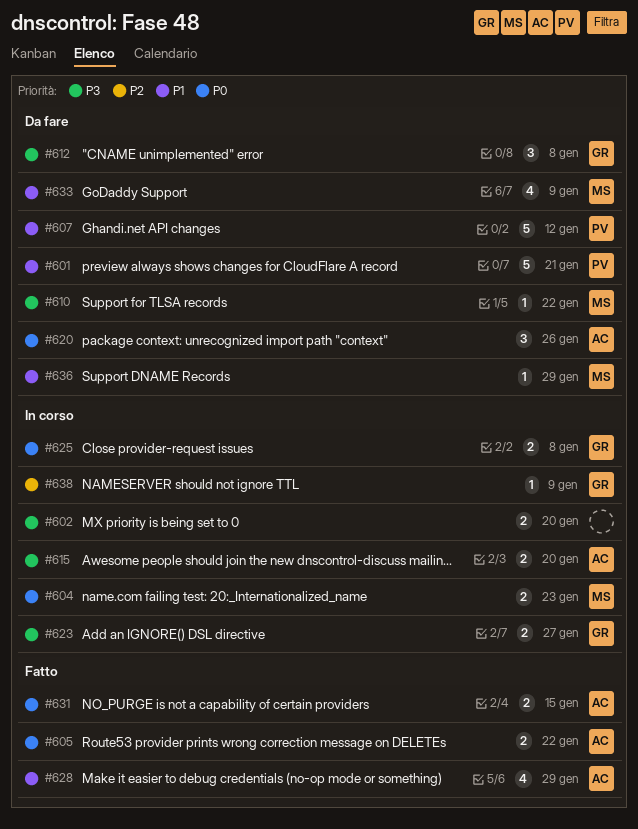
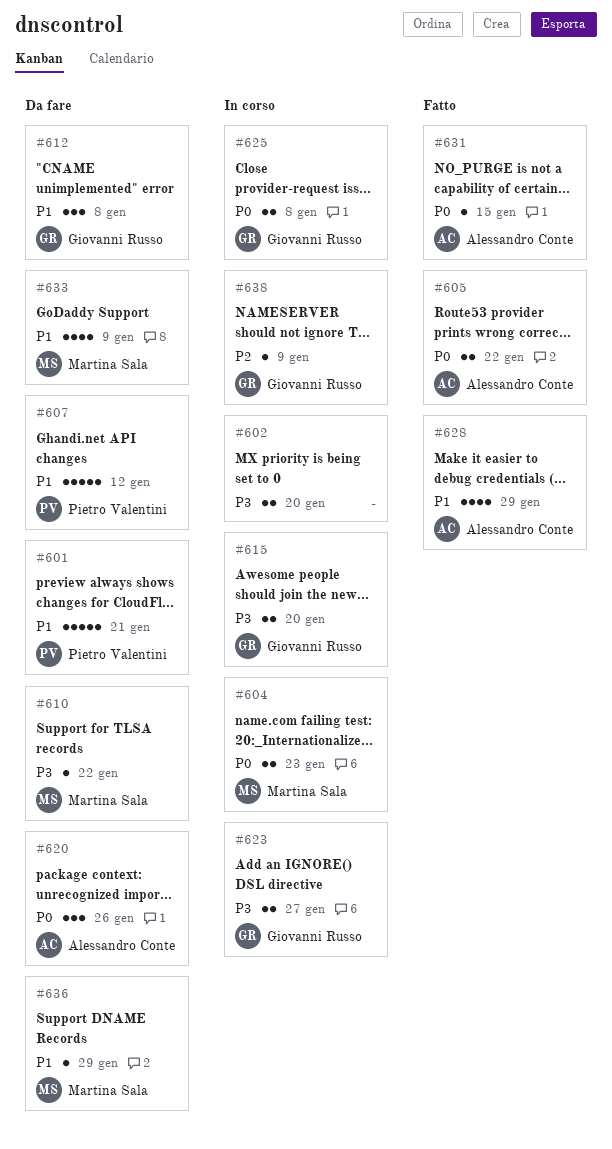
#612, priority: P3 -> P1
#615, owner: Alessandro Conte -> Giovanni Russo
#631, estimate: 2 -> 1

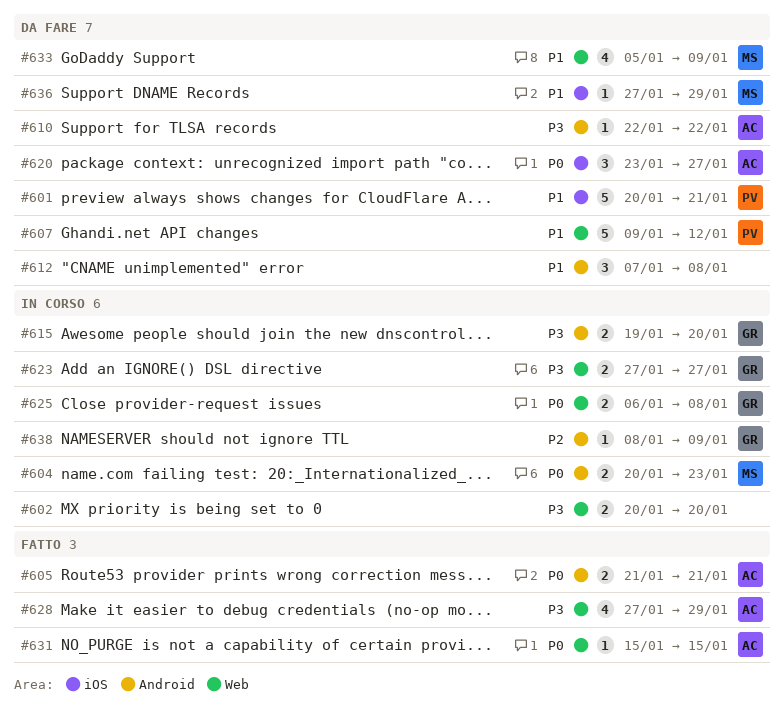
#605, due: Jan 22 -> Jan 21
#610, owner: Martina Sala -> Alessandro Conte
#612, owner: Giovanni Russo -> none
#620, due: Jan 26 -> Jan 27
#628, priority: P1 -> P3

